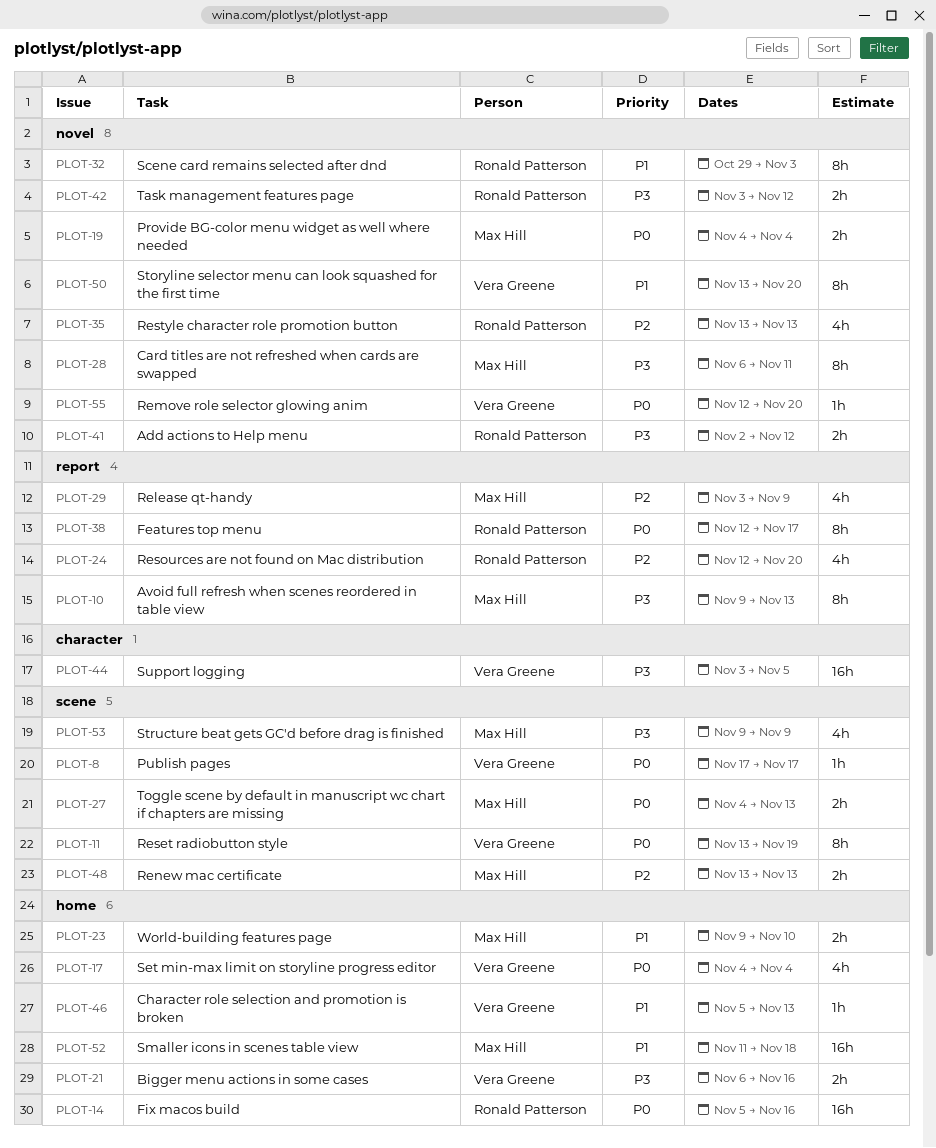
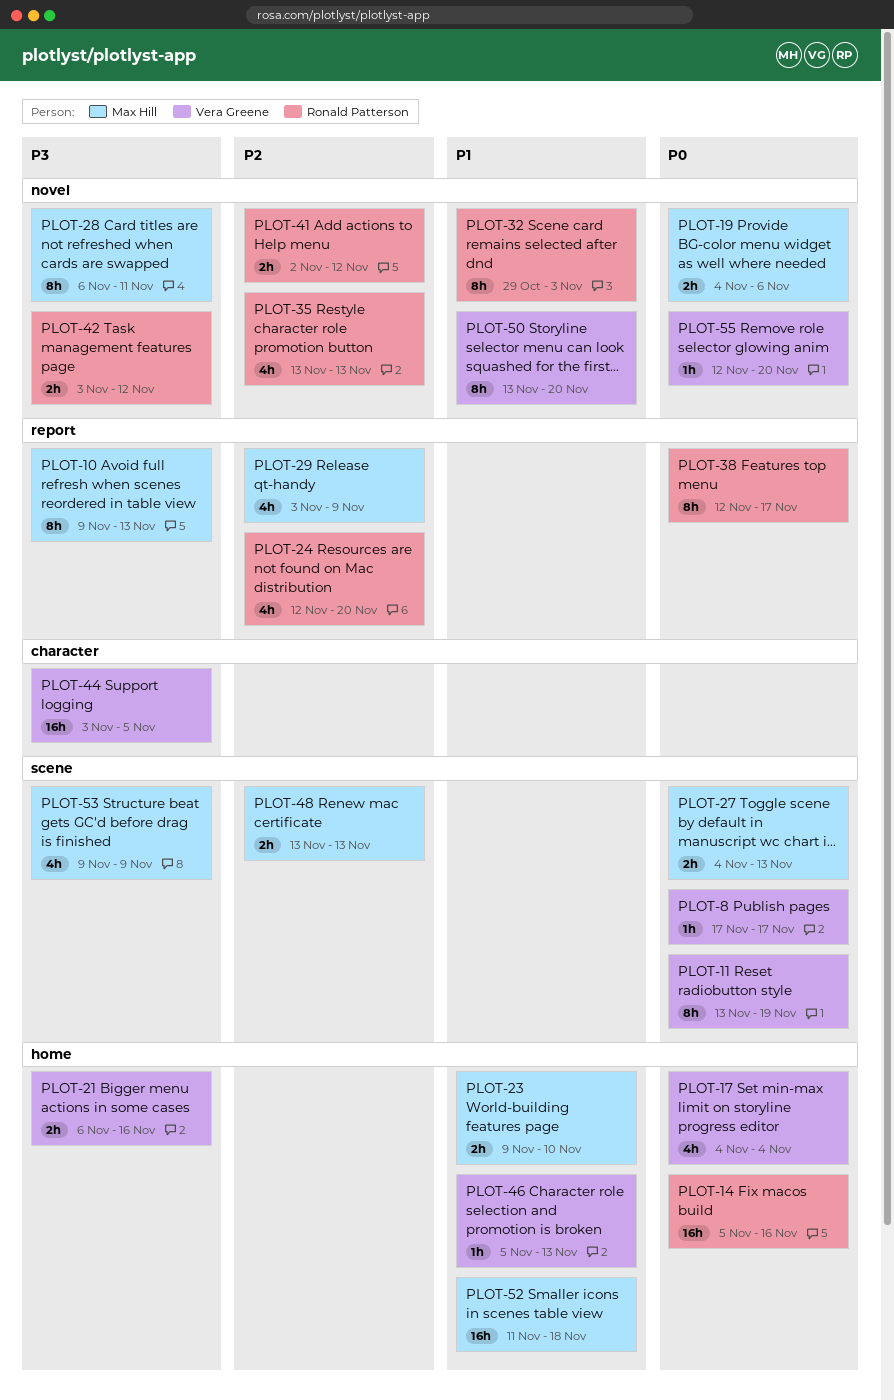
PLOT-19, due: Nov 4 -> Nov 6
PLOT-41, priority: P3 -> P2

